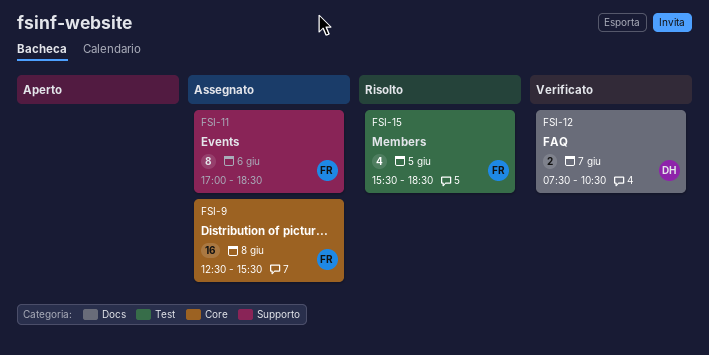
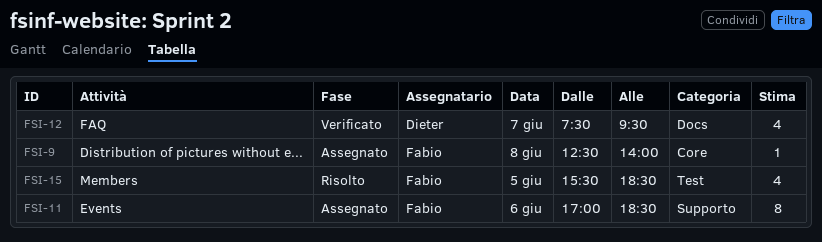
FSI-9, estimate: 16 -> 1
FSI-9, ends: 15:30 -> 14:00
FSI-12, estimate: 2 -> 4
FSI-12, ends: 10:30 -> 09:30

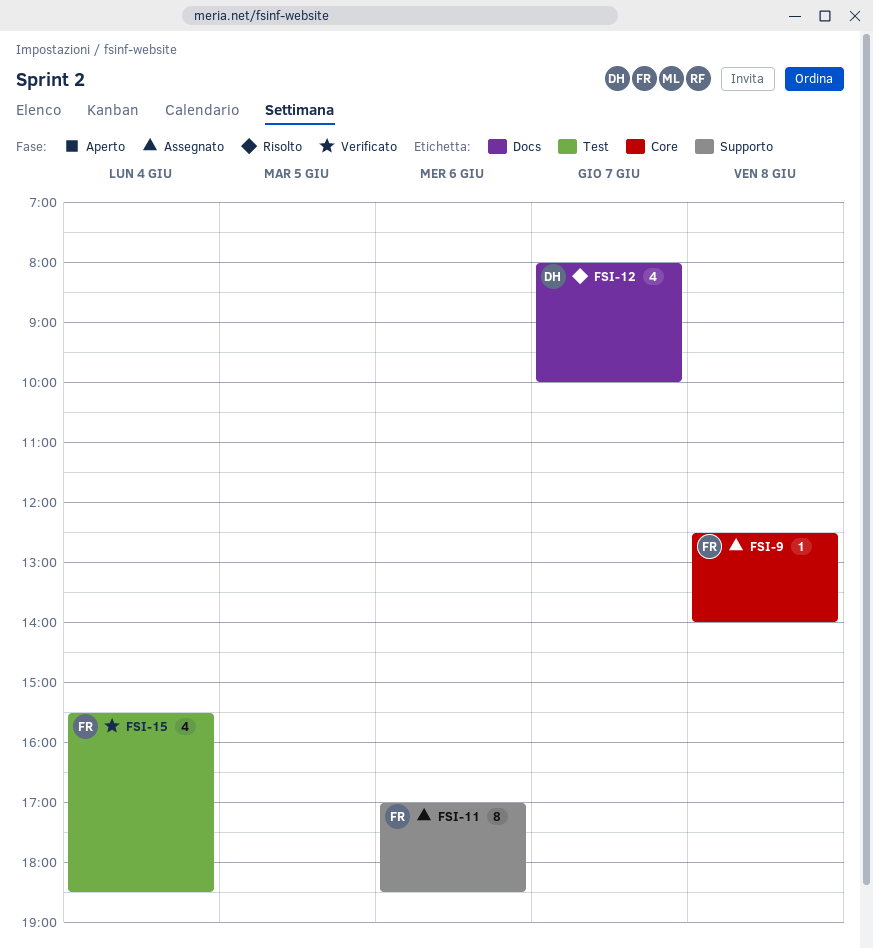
FSI-12, status: Verificato -> Risolto
FSI-12, begins: 07:30 -> 08:00
FSI-12, ends: 09:30 -> 10:00
FSI-15, status: Risolto -> Verificato
FSI-15, day: Jun 5 -> Jun 4

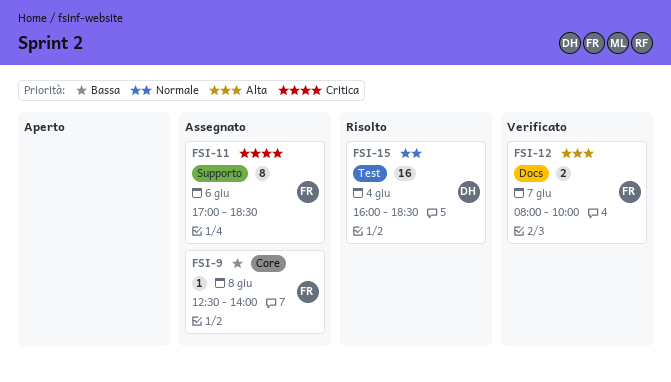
FSI-12, status: Risolto -> Verificato
FSI-12, owner: DH -> FR
FSI-12, estimate: 4 -> 2
FSI-15, status: Verificato -> Risolto
FSI-15, owner: FR -> DH
FSI-15, estimate: 4 -> 16
FSI-15, begins: 15:30 -> 16:00

